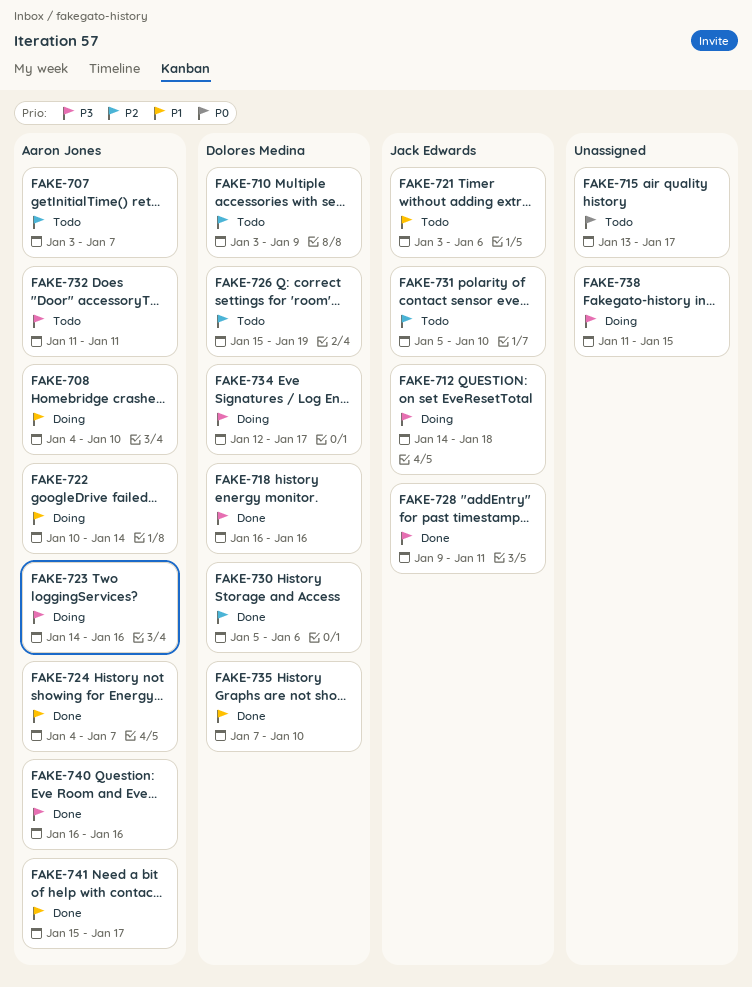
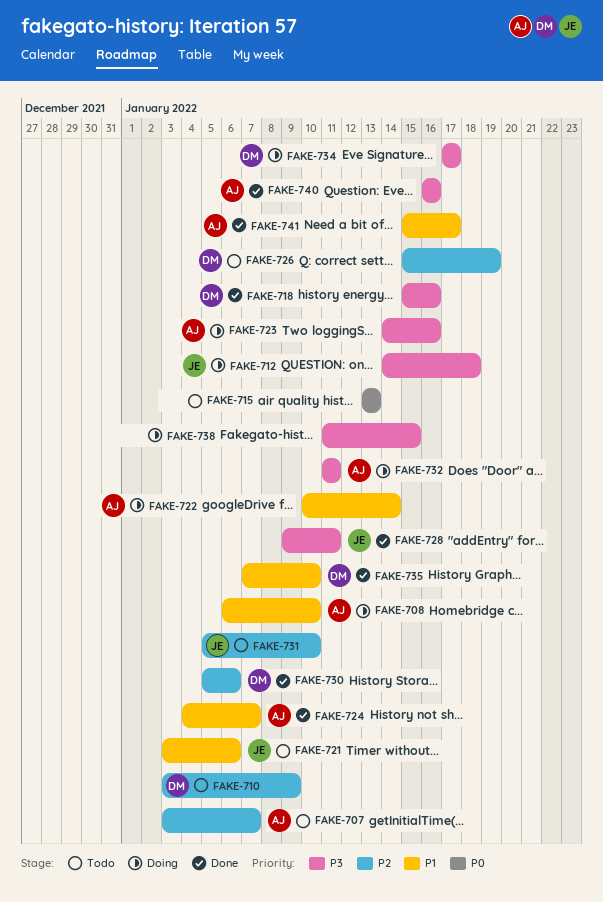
FAKE-708, start: Jan 4 -> Jan 6
FAKE-715, due: Jan 17 -> Jan 13
FAKE-718, start: Jan 16 -> Jan 15
FAKE-732, status: Todo -> Doing
FAKE-734, start: Jan 12 -> Jan 17

